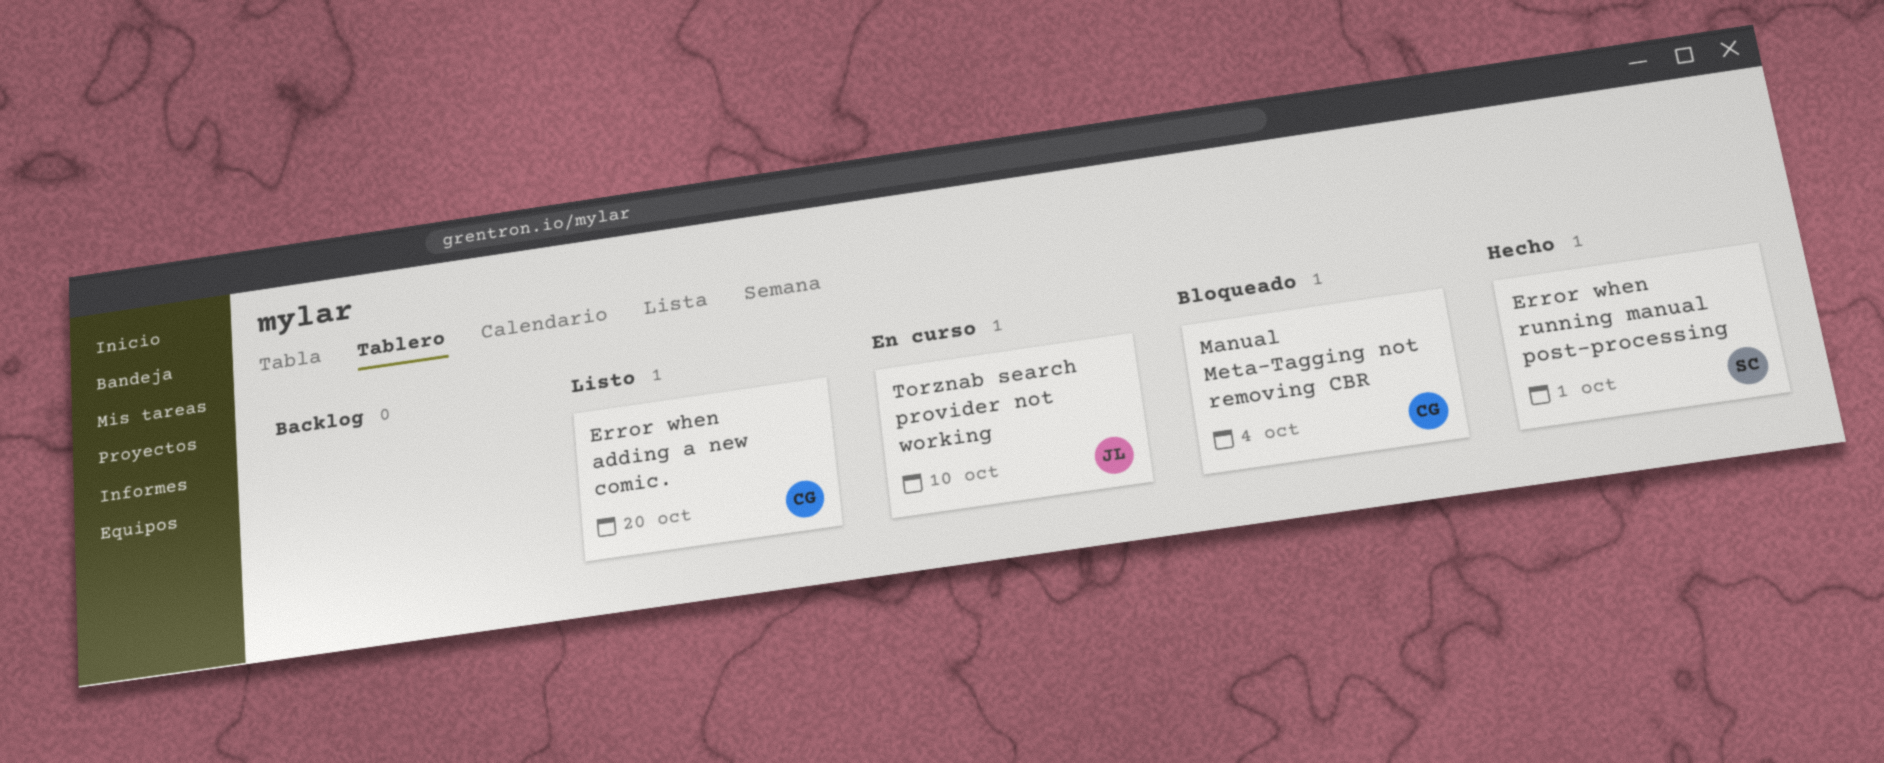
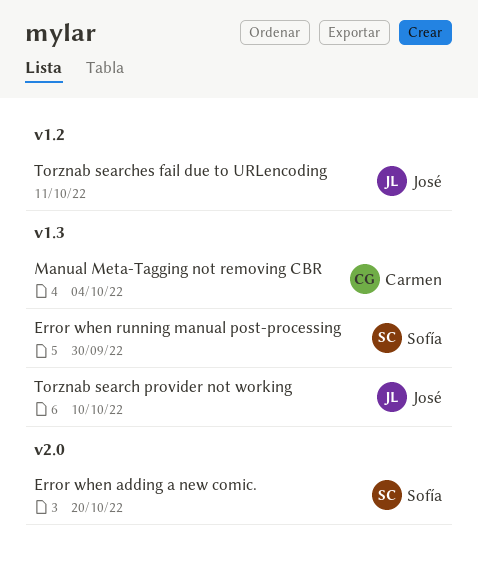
Error when adding a new comic., owner: Carmen -> Sofía
Error when running manual post-processing, due: Oct 1 -> Sep 30
Torznab searches fail due to URLencoding: none -> present

